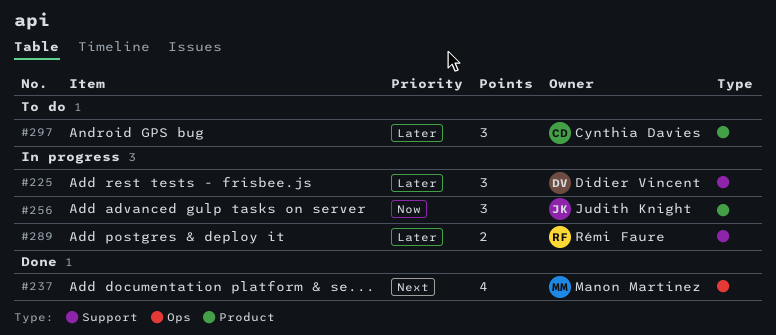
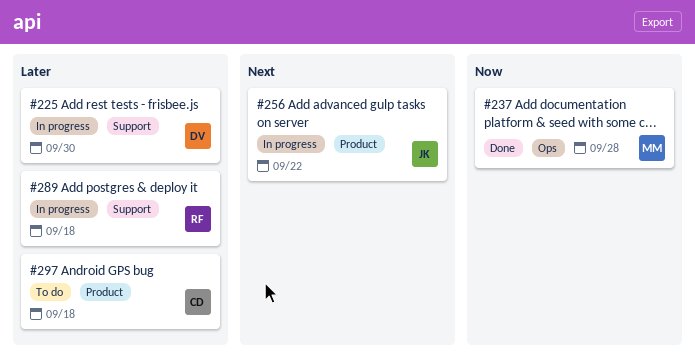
#237, priority: Next -> Now
#256, priority: Now -> Next

